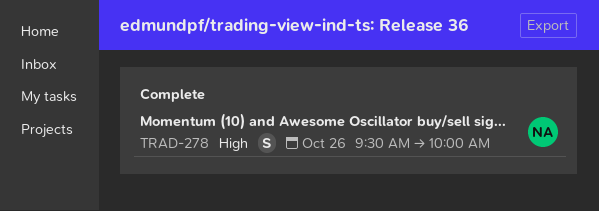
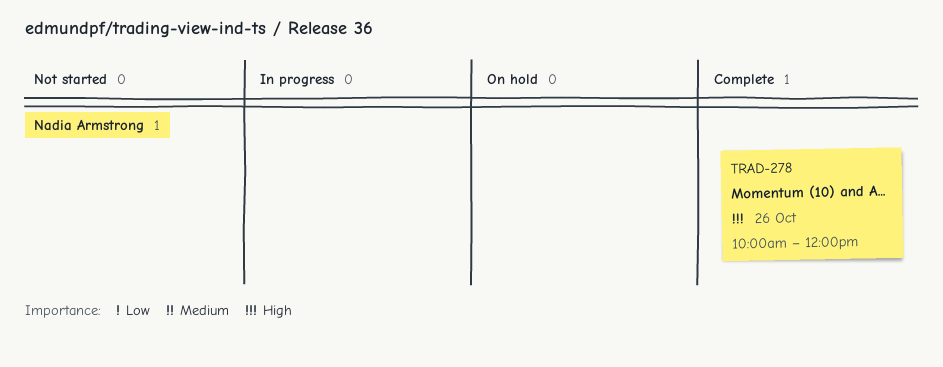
TRAD-278, begins: 09:30 -> 10:00
TRAD-278, ends: 10:00 -> 12:00

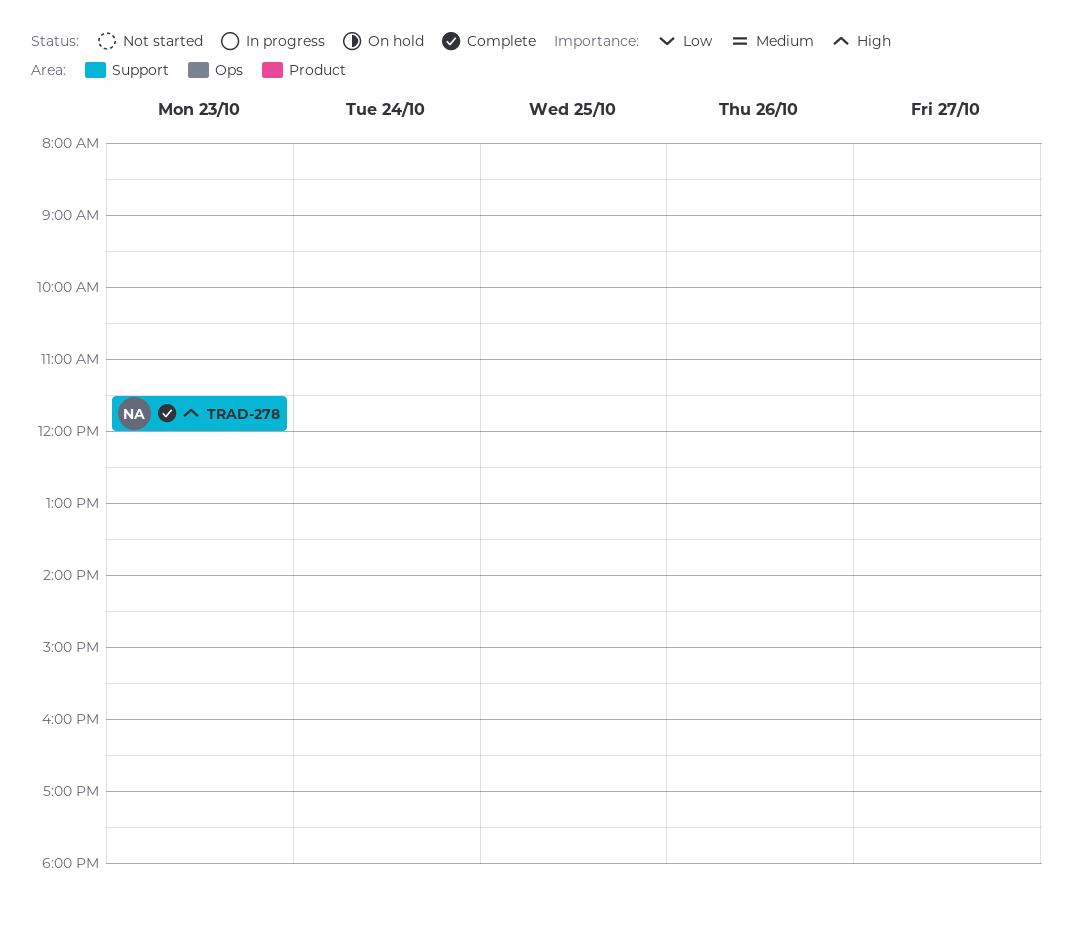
TRAD-278, day: Oct 26 -> Oct 23
TRAD-278, begins: 10:00 -> 11:30

